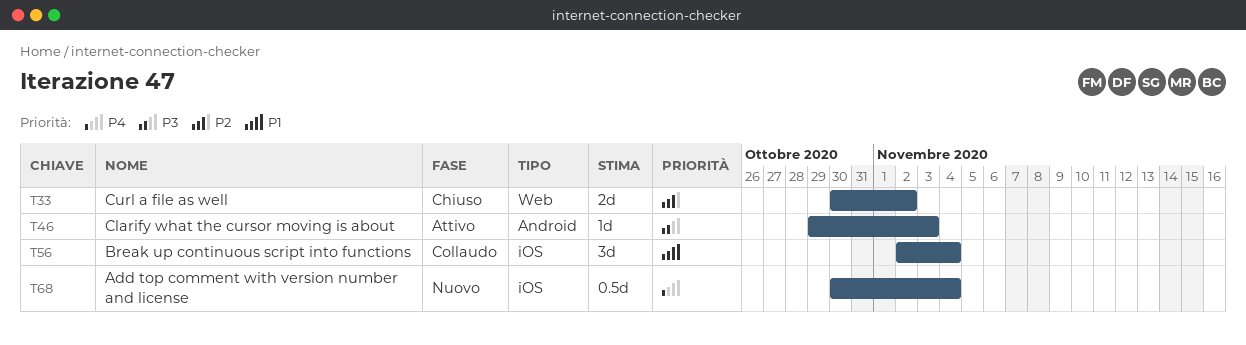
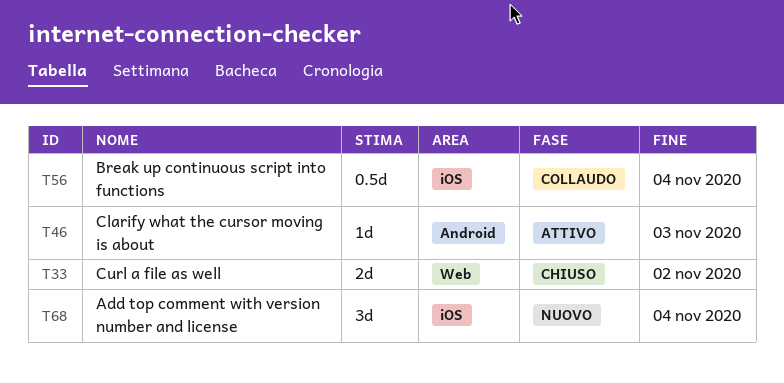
T56, estimate: 3d -> 0.5d
T68, estimate: 0.5d -> 3d

